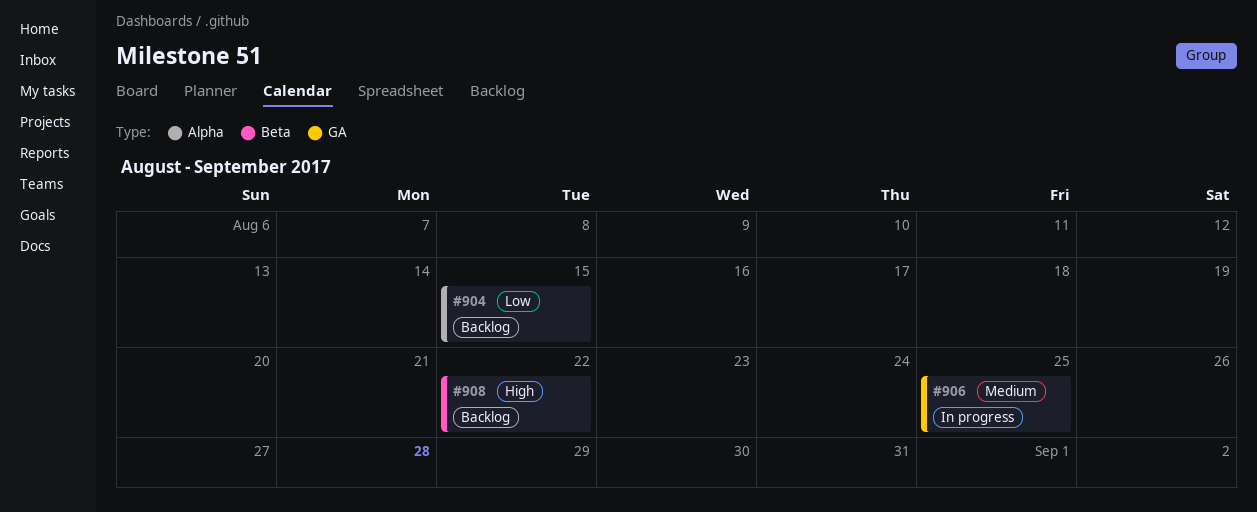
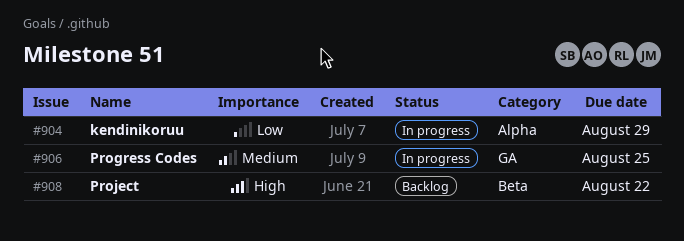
#904, status: Backlog -> In progress
#904, due: Aug 15 -> Aug 29

